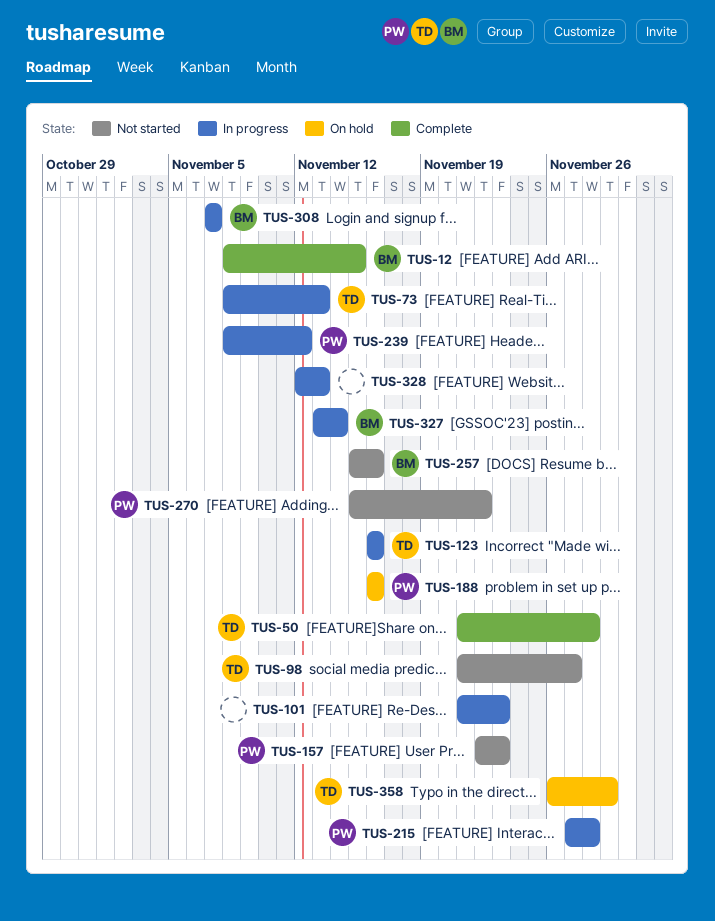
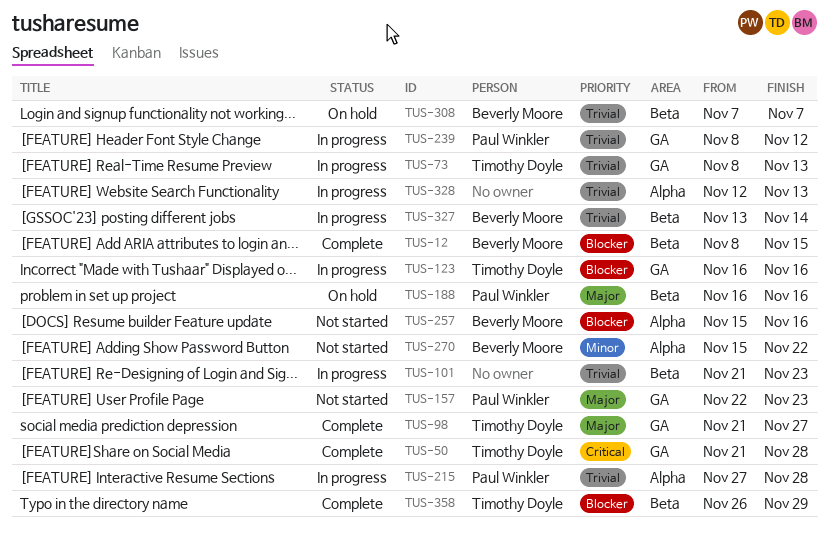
TUS-98, status: Not started -> Complete
TUS-270, owner: Paul Winkler -> Beverly Moore
TUS-308, status: In progress -> On hold
TUS-358, status: On hold -> Complete

